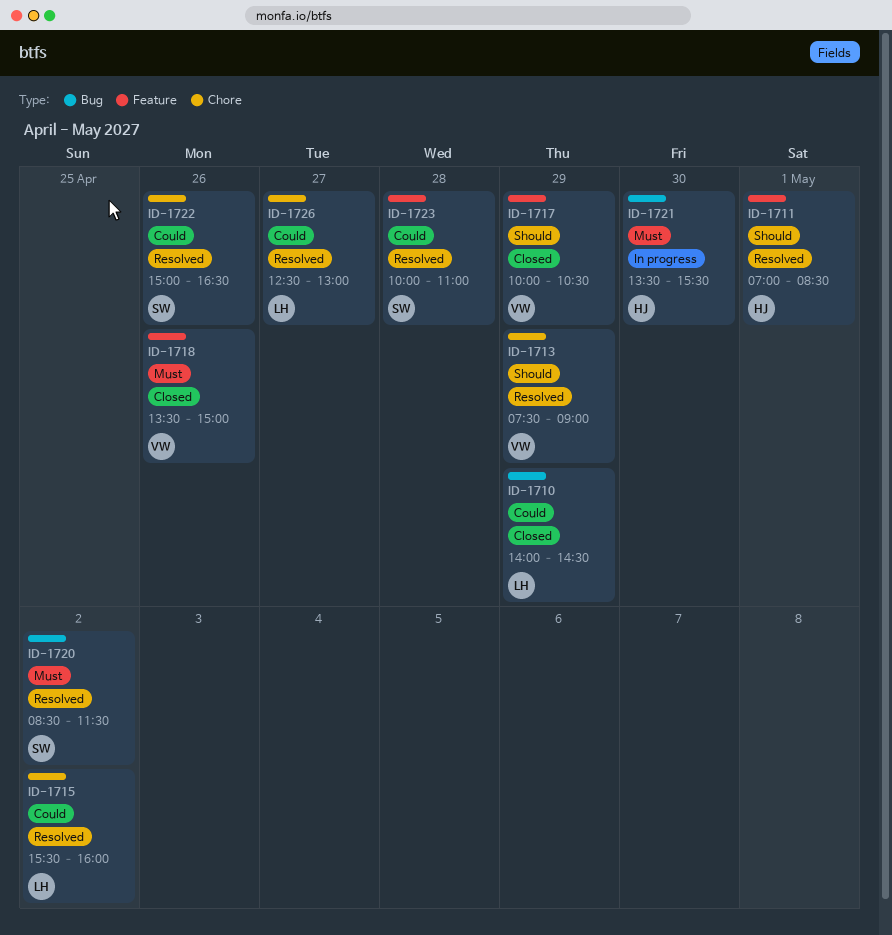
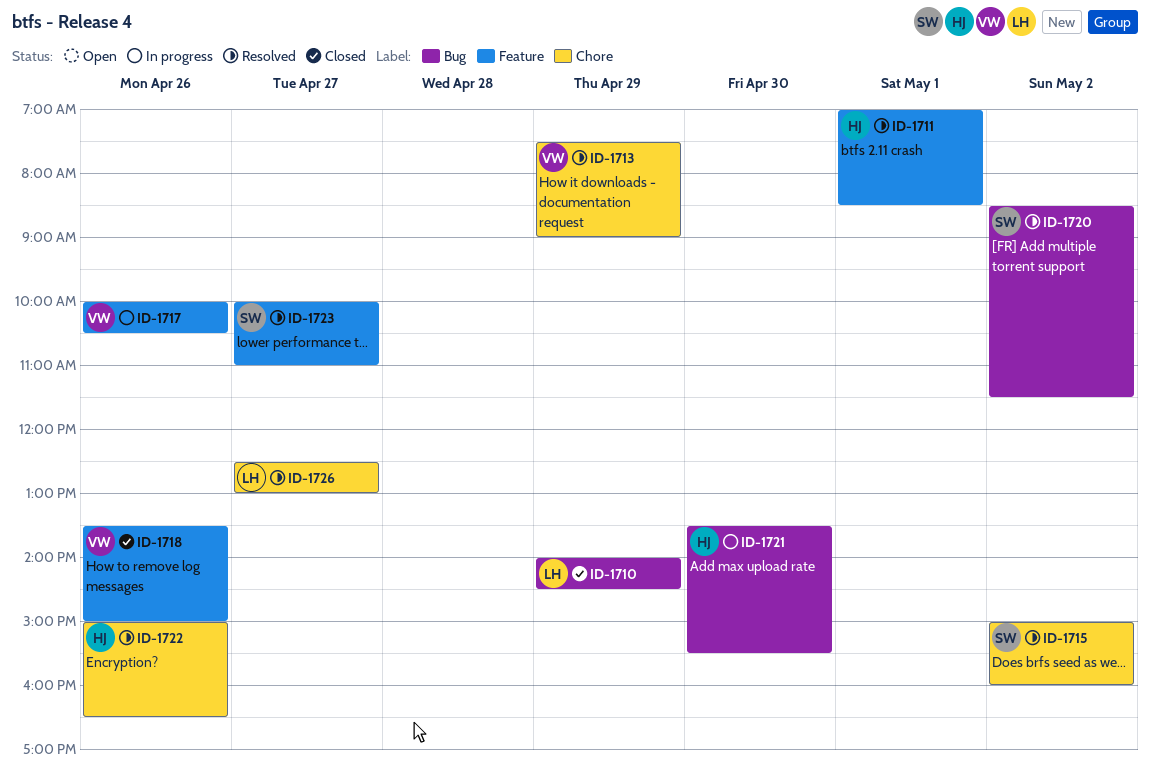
ID-1715, owner: LH -> SW
ID-1715, begins: 15:30 -> 15:00
ID-1717, status: Closed -> In progress
ID-1717, day: Apr 29 -> Apr 26
ID-1722, owner: SW -> HJ
ID-1723, day: Apr 28 -> Apr 27

